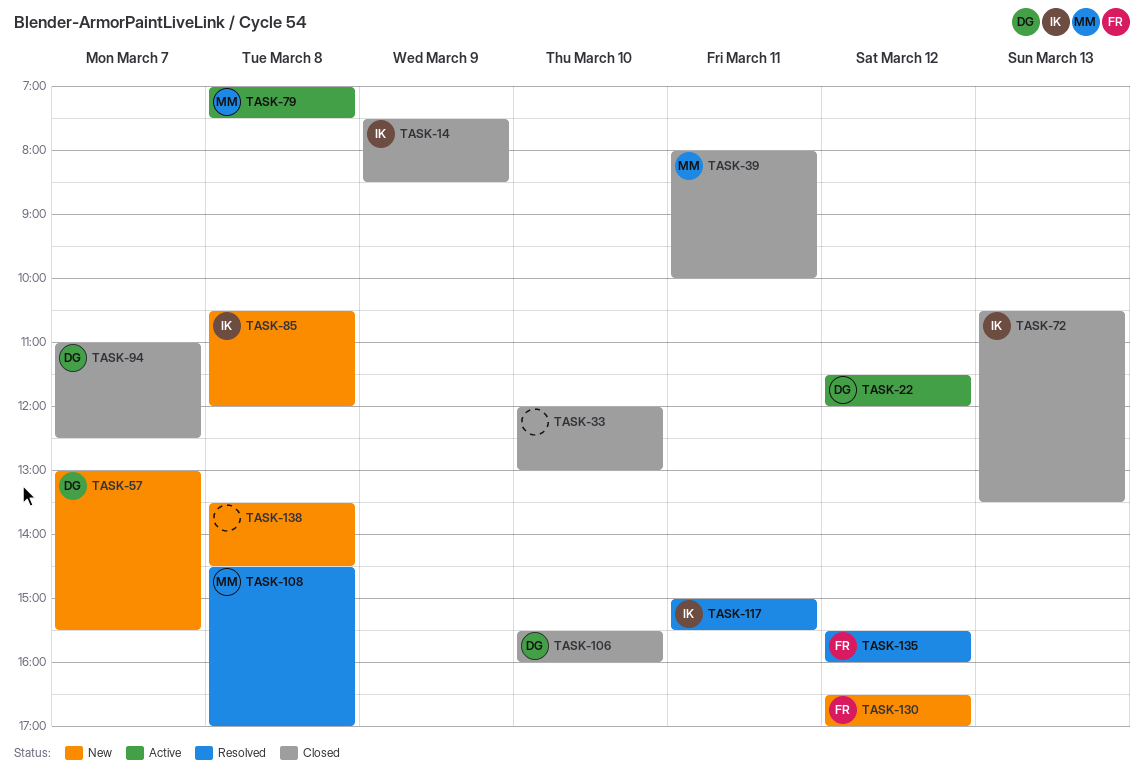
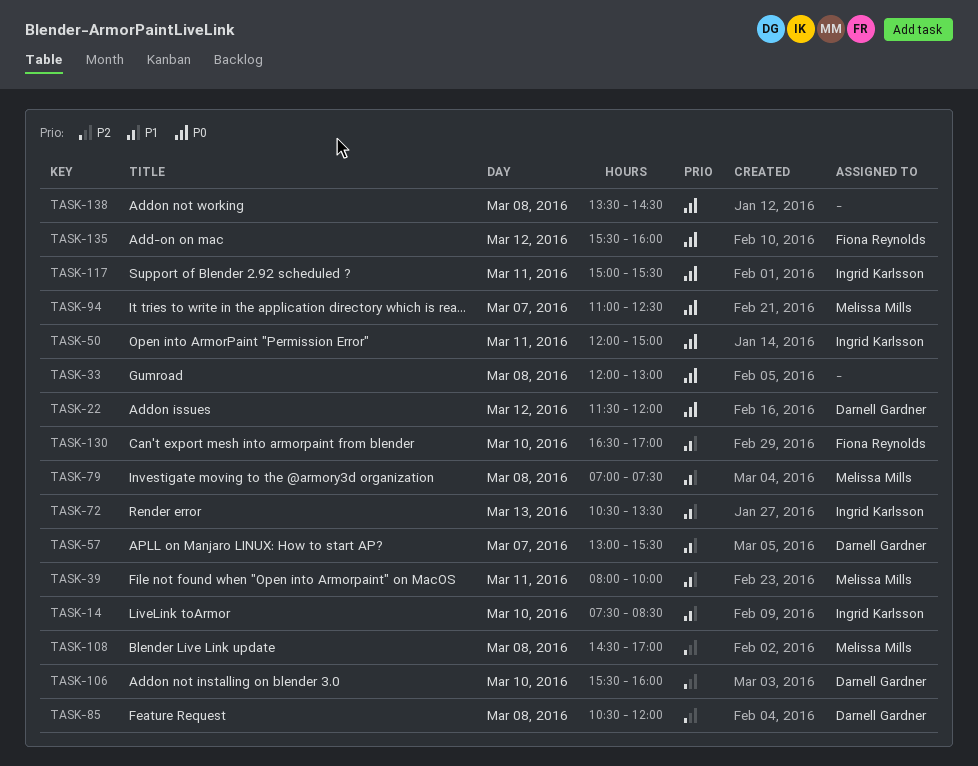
TASK-14, day: Mar 9 -> Mar 10
TASK-33, day: Mar 10 -> Mar 8
TASK-50: none -> present
TASK-85, owner: Ingrid Karlsson -> Darnell Gardner
TASK-94, owner: Darnell Gardner -> Melissa Mills
TASK-130, day: Mar 12 -> Mar 10

